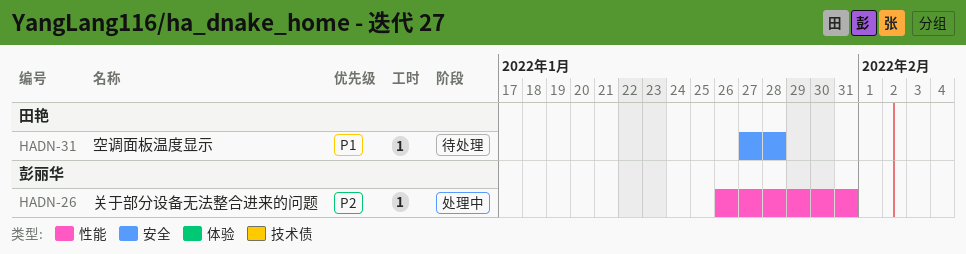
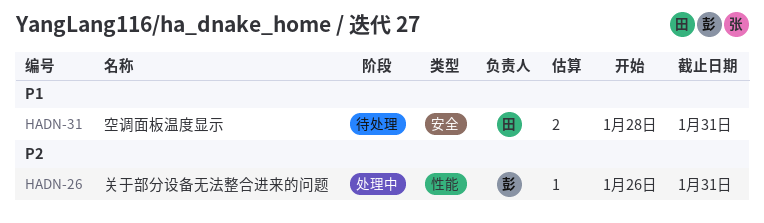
HADN-31, estimate: 1 -> 2
HADN-31, start: Jan 27 -> Jan 28
HADN-31, due: Jan 28 -> Jan 31

